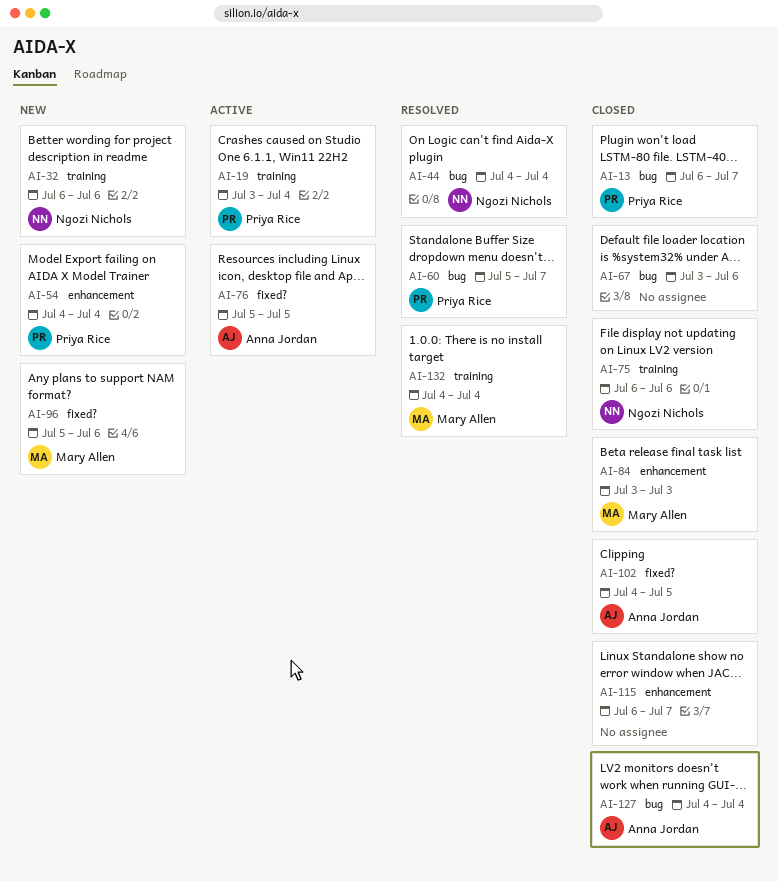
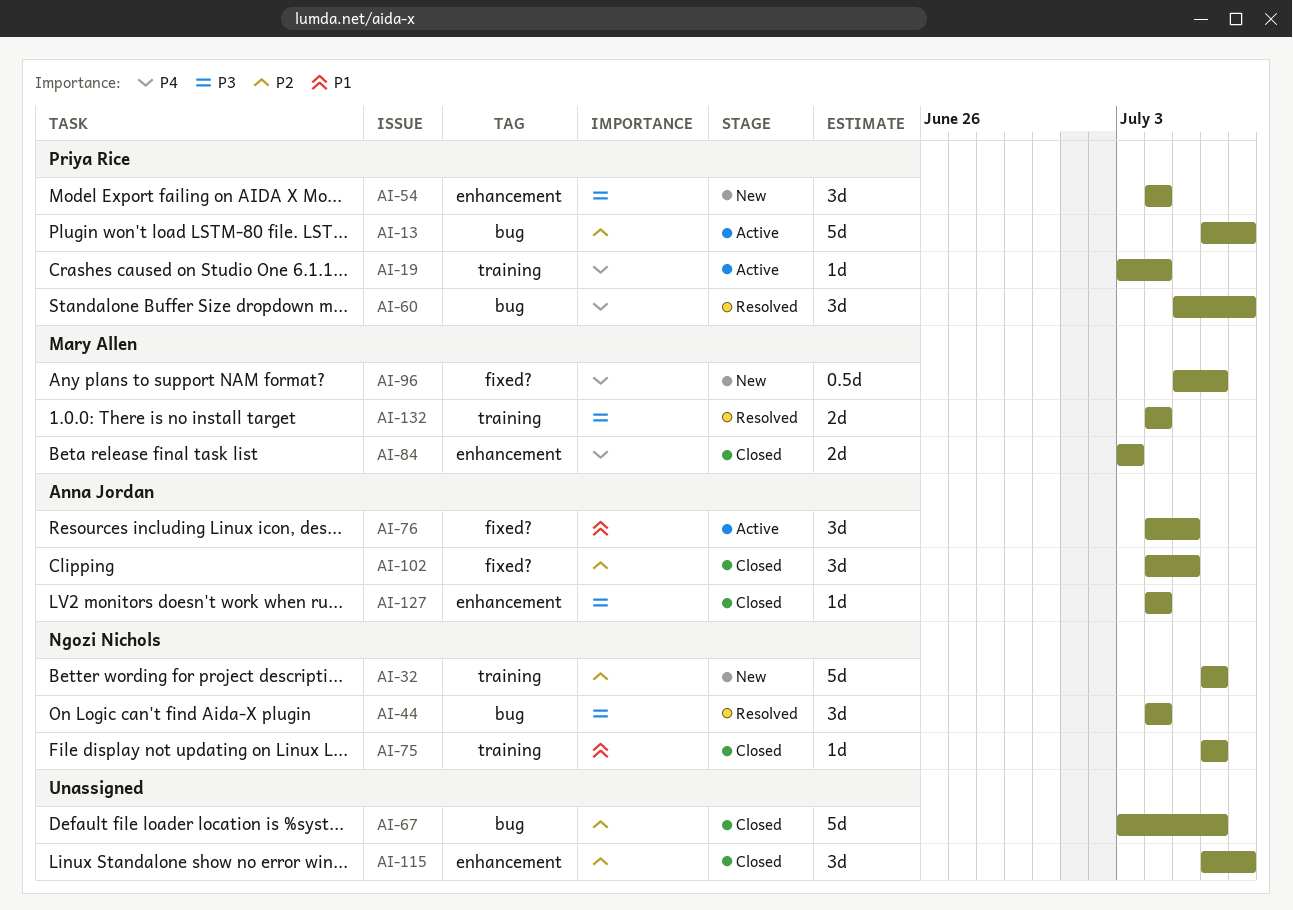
AI-13, status: Closed -> Active
AI-76, start: Jul 5 -> Jul 4
AI-127, label: bug -> enhancement

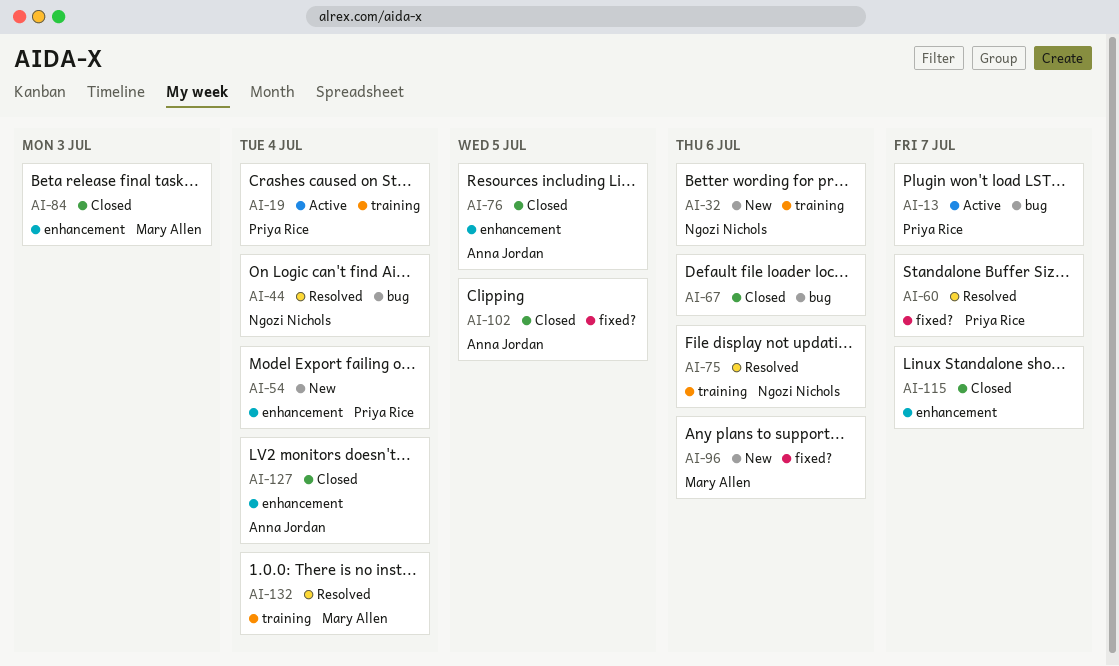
AI-60, label: bug -> fixed?
AI-75, status: Closed -> Resolved
AI-76, status: Active -> Closed
AI-76, label: fixed? -> enhancement

